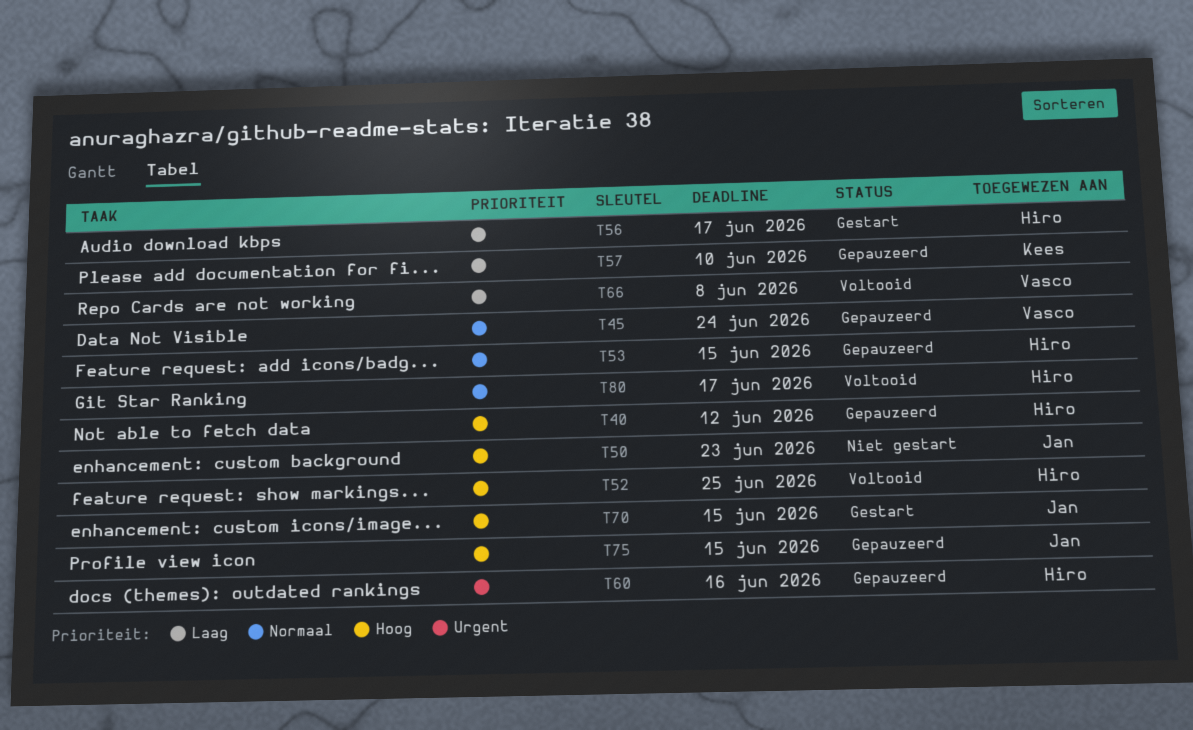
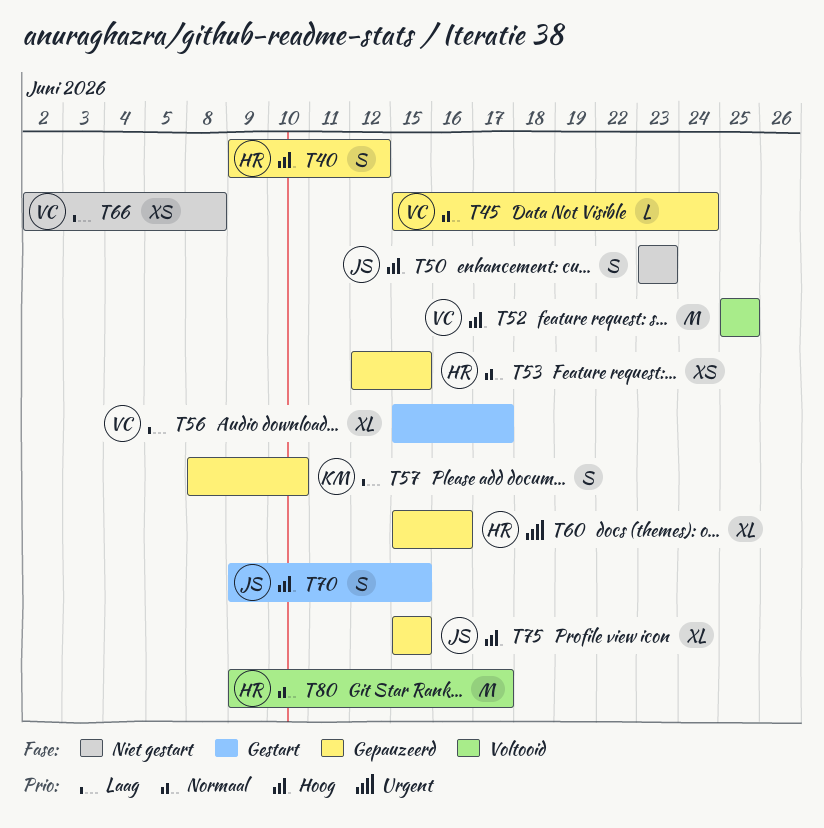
T52, owner: Hiro -> Vasco
T56, owner: Hiro -> Vasco
T66, status: Voltooid -> Niet gestart

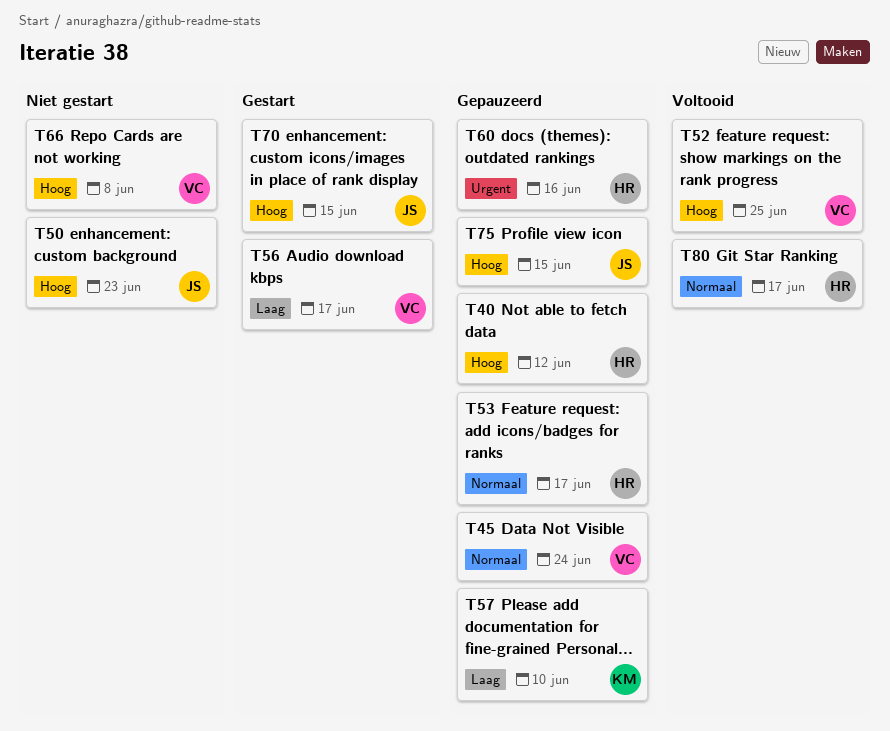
T53, due: Jun 15 -> Jun 17
T66, priority: Laag -> Hoog

